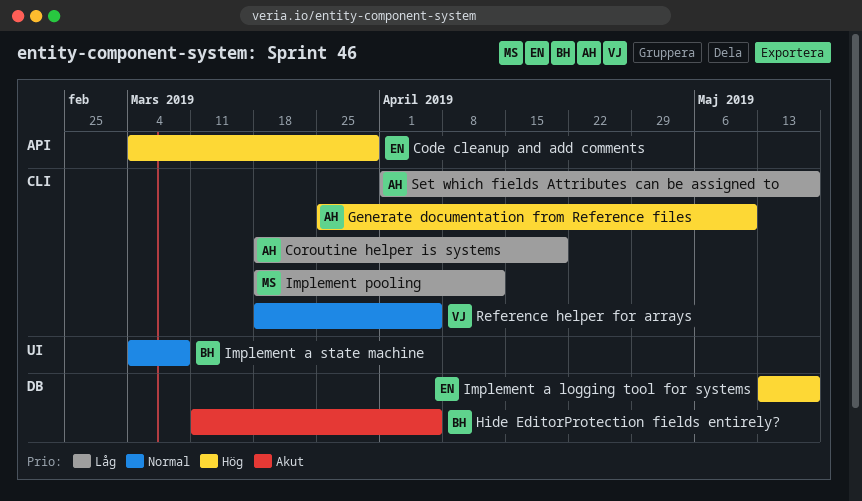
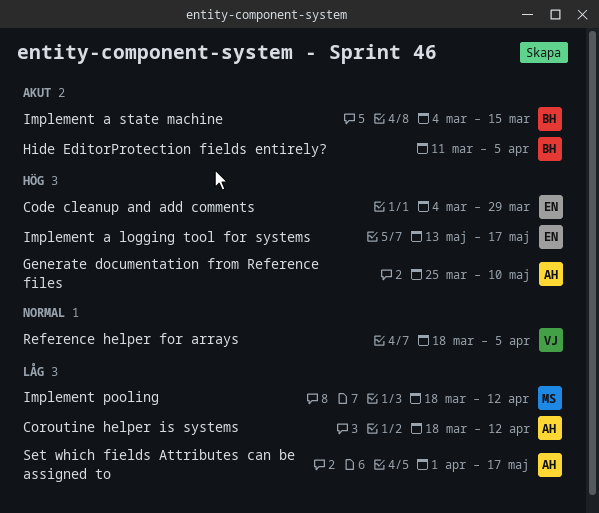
Coroutine helper is systems, due: Apr 19 -> Apr 12
Implement a state machine, priority: Normal -> Akut
Implement a state machine, due: Mar 8 -> Mar 15

